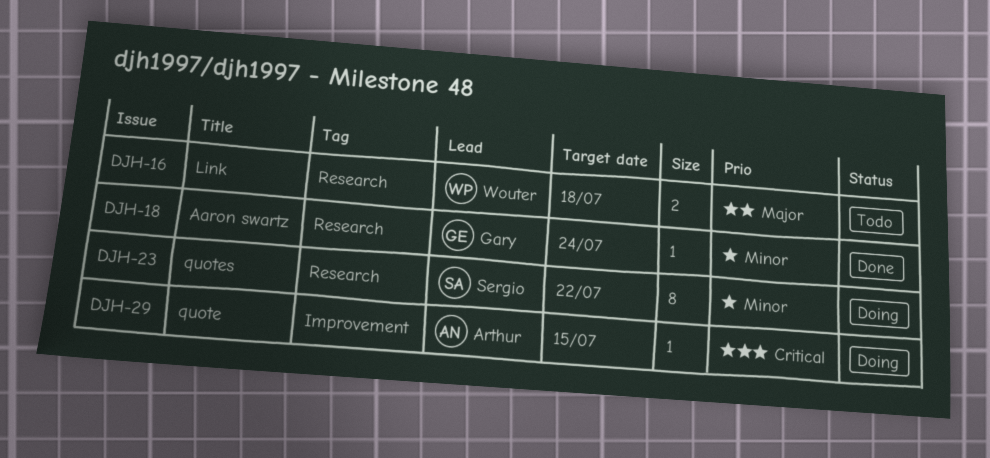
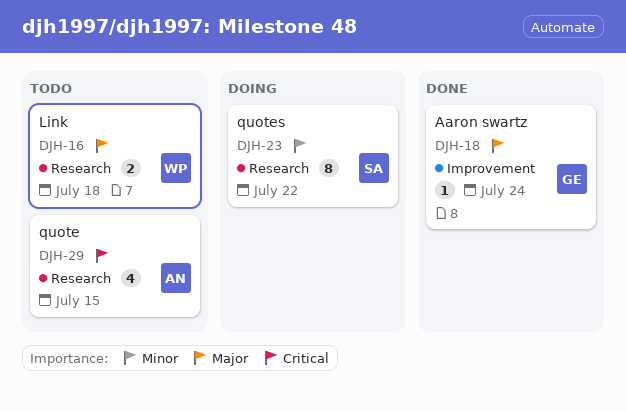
DJH-18, priority: Minor -> Major
DJH-18, label: Research -> Improvement
DJH-29, status: Doing -> Todo
DJH-29, label: Improvement -> Research
DJH-29, estimate: 1 -> 4

